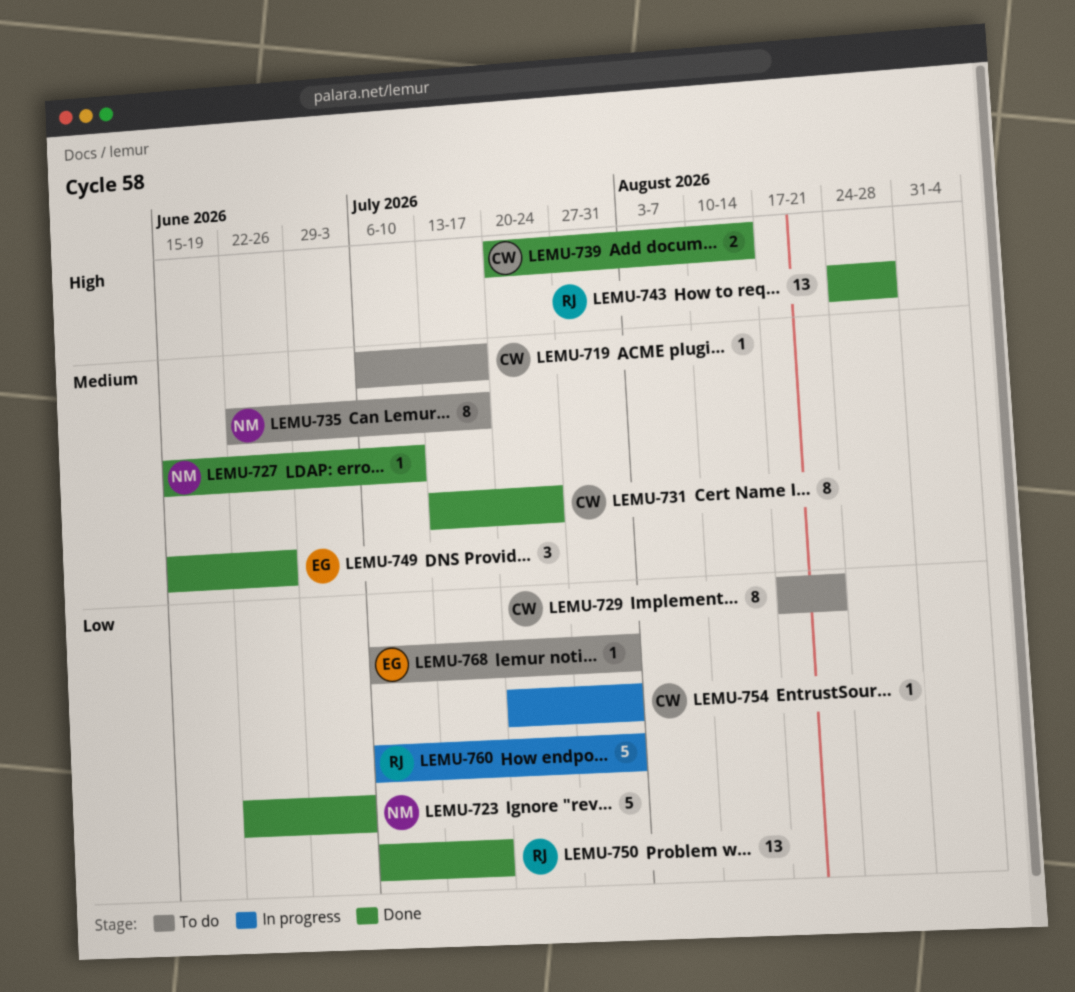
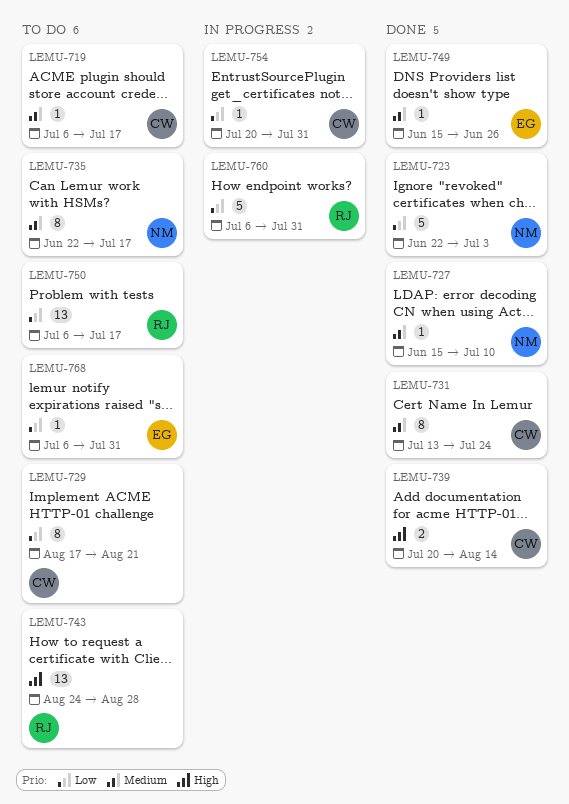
LEMU-743, status: Done -> To do
LEMU-749, estimate: 3 -> 1
LEMU-750, status: Done -> To do

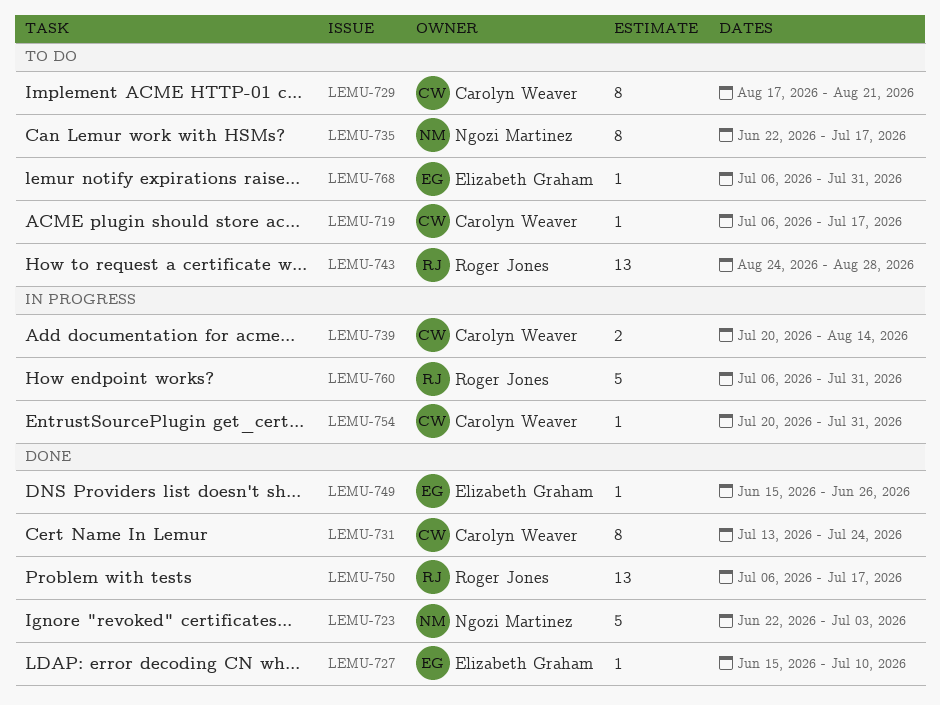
LEMU-727, owner: Ngozi Martinez -> Elizabeth Graham
LEMU-739, status: Done -> In progress
LEMU-750, status: To do -> Done

